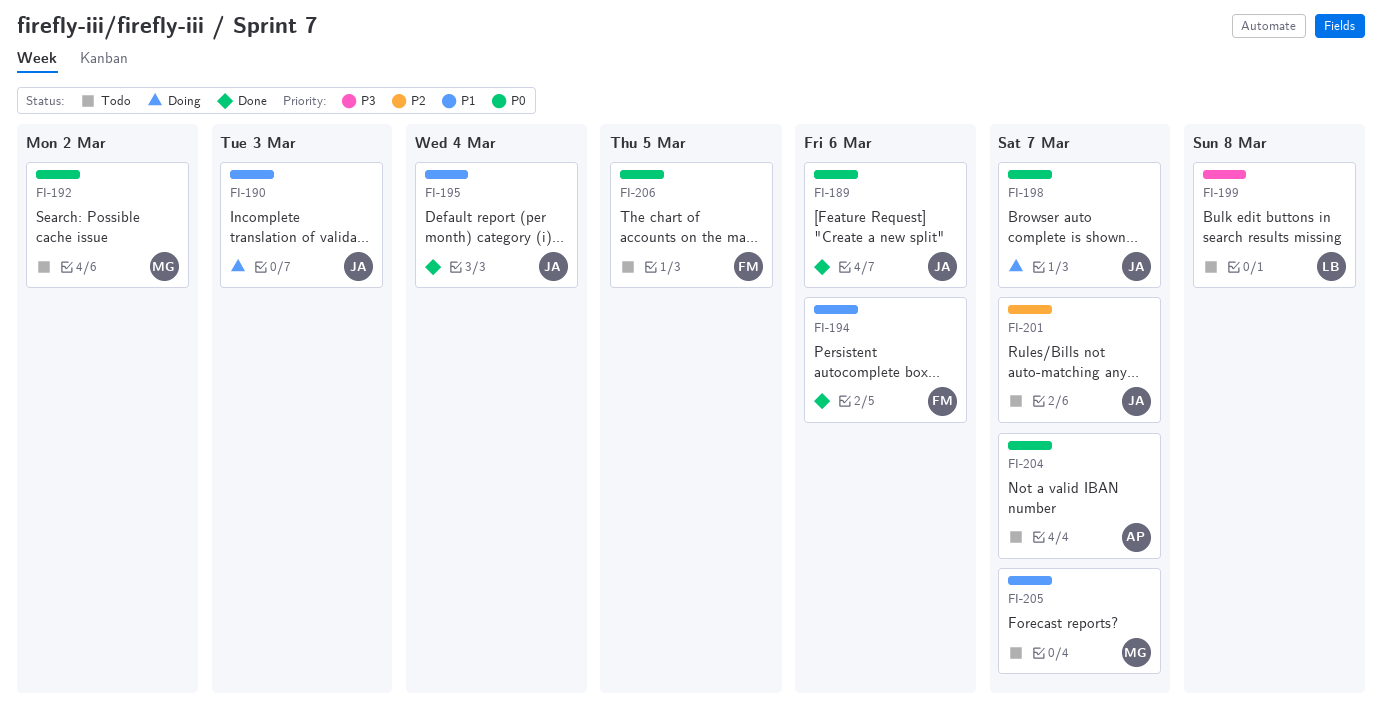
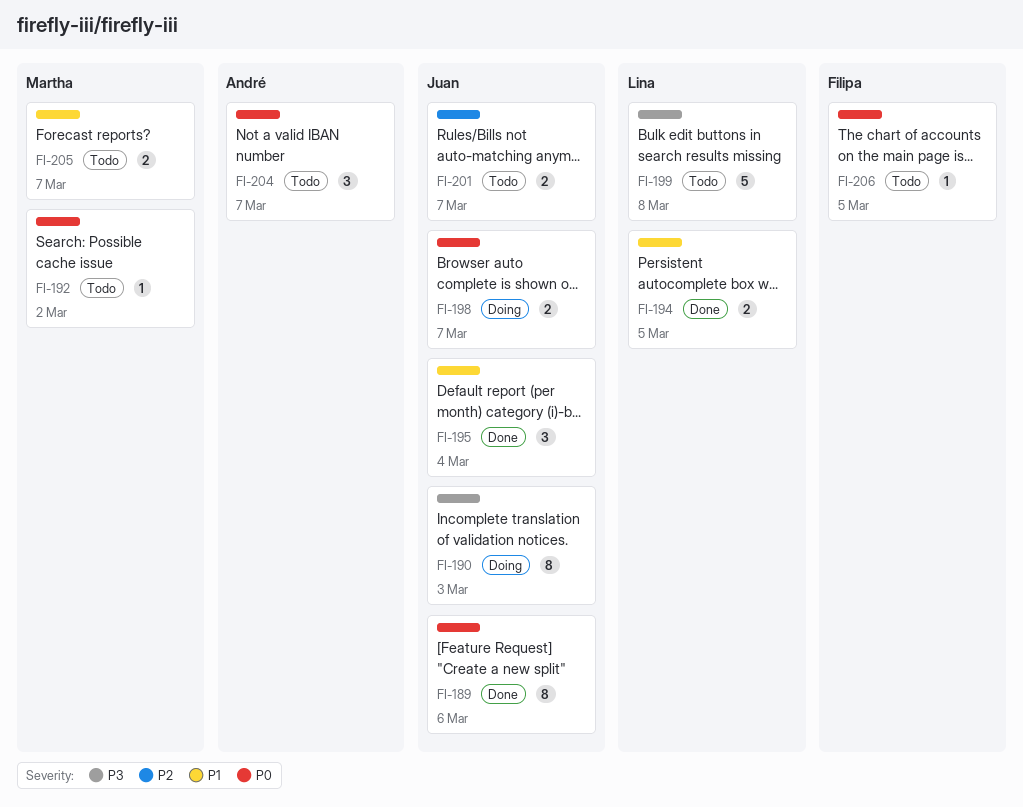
FI-190, priority: P1 -> P3
FI-194, owner: Filipa -> Lina
FI-194, due: Mar 6 -> Mar 5

